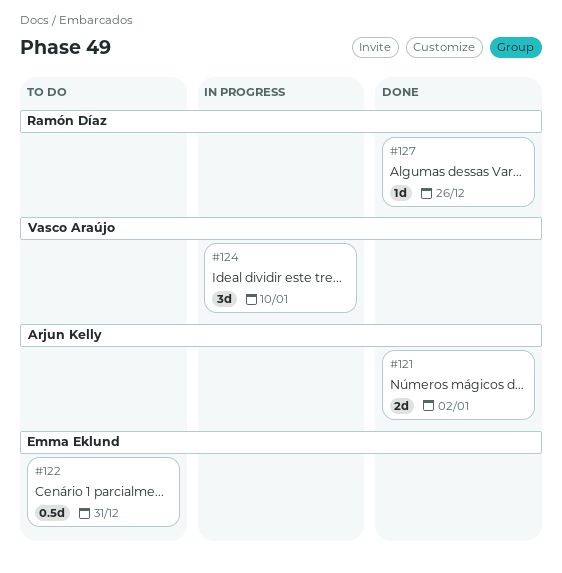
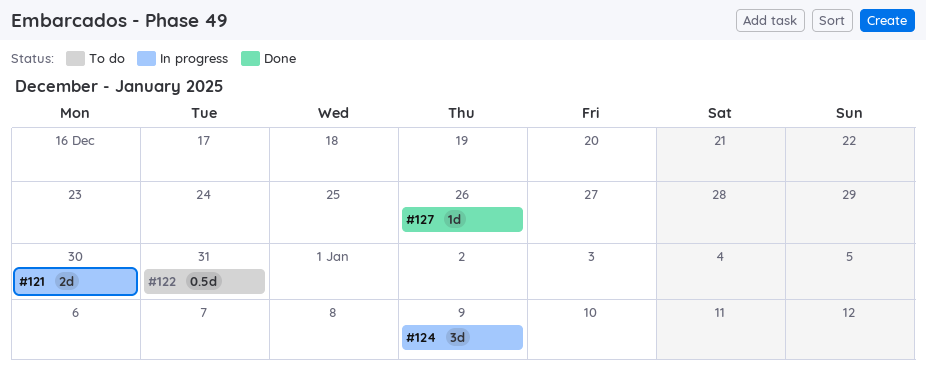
#121, status: Done -> In progress
#121, due: Jan 2 -> Dec 30
#124, due: Jan 10 -> Jan 9

